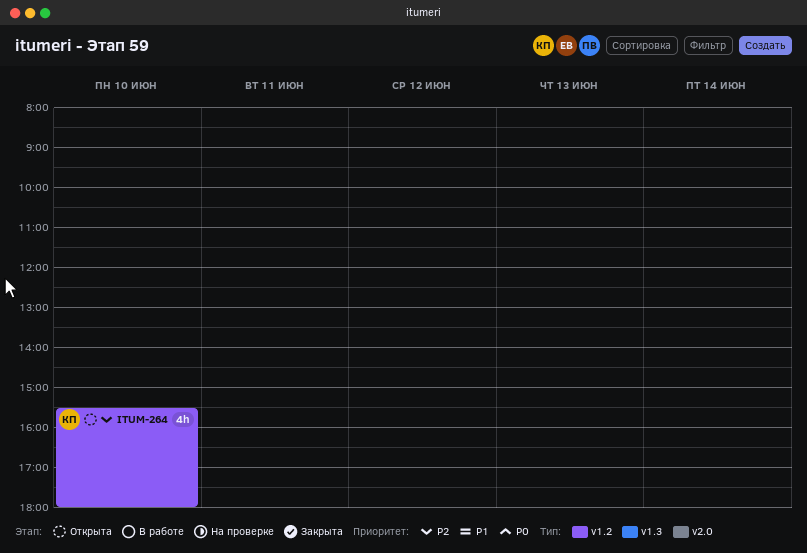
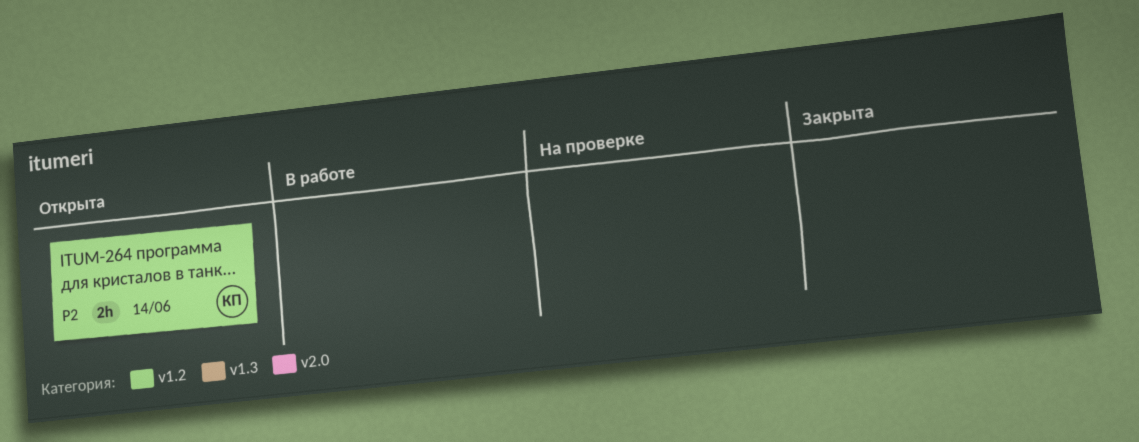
ITUM-264, estimate: 4h -> 2h
ITUM-264, day: Jun 10 -> Jun 14

